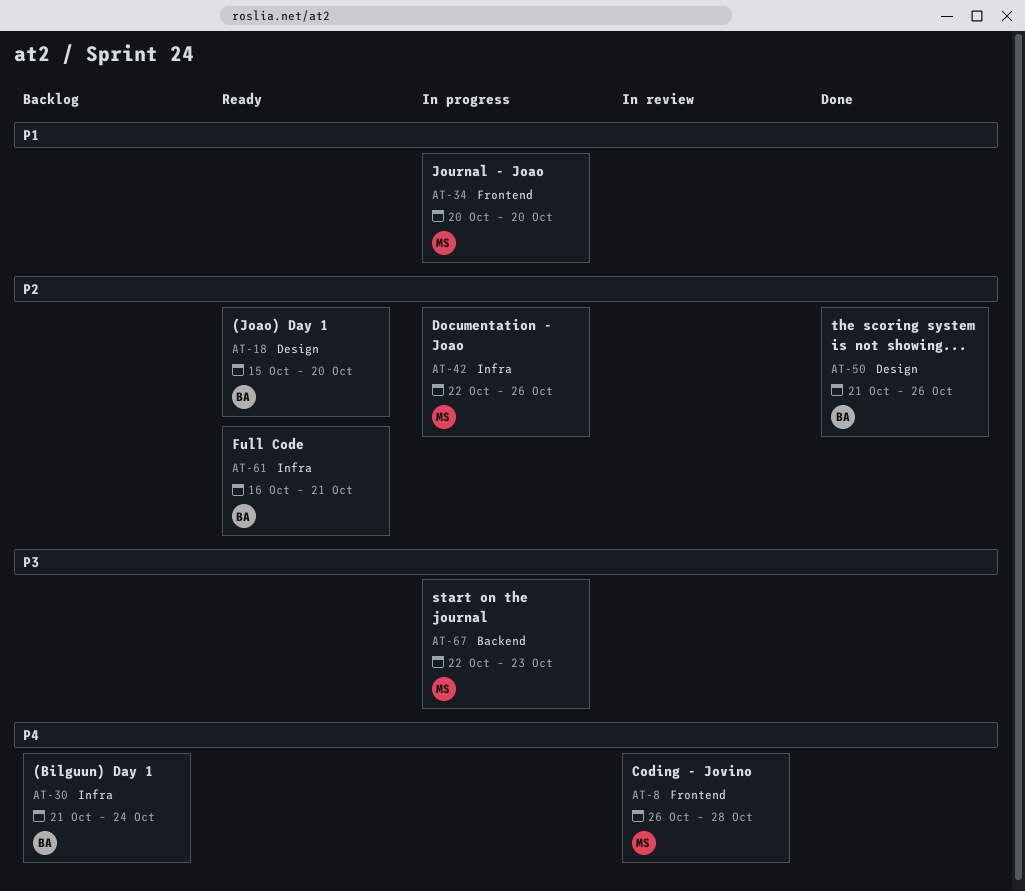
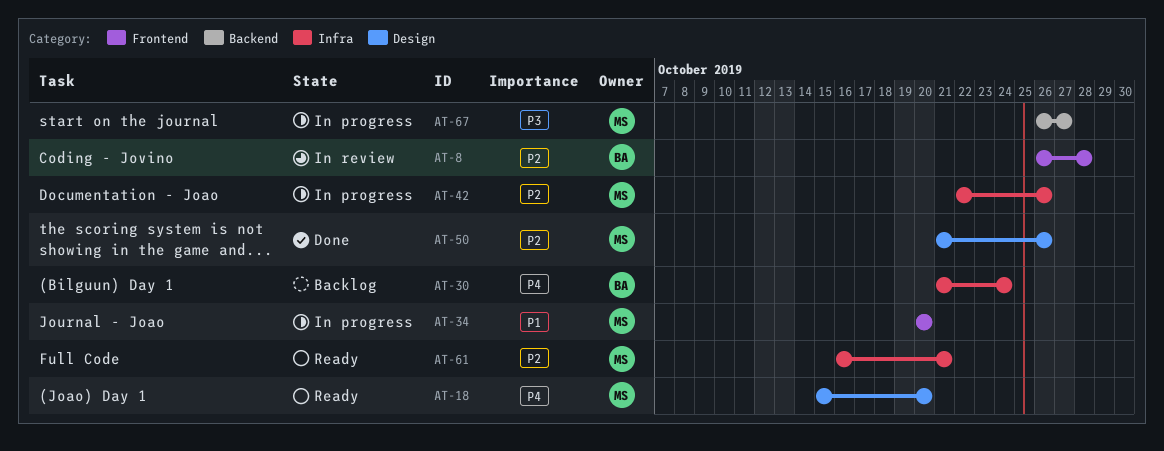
AT-8, owner: MS -> BA
AT-8, priority: P4 -> P2
AT-18, owner: BA -> MS
AT-18, priority: P2 -> P4
AT-50, owner: BA -> MS
AT-61, owner: BA -> MS
AT-67, start: Oct 22 -> Oct 26
AT-67, due: Oct 23 -> Oct 27

